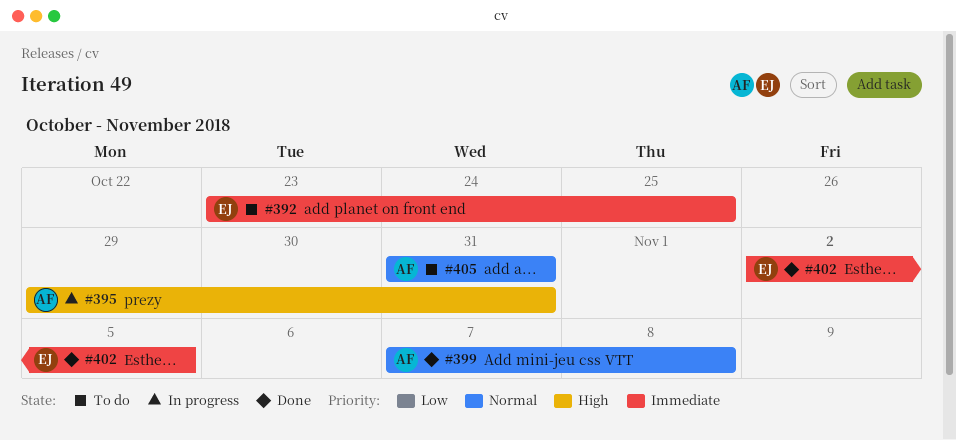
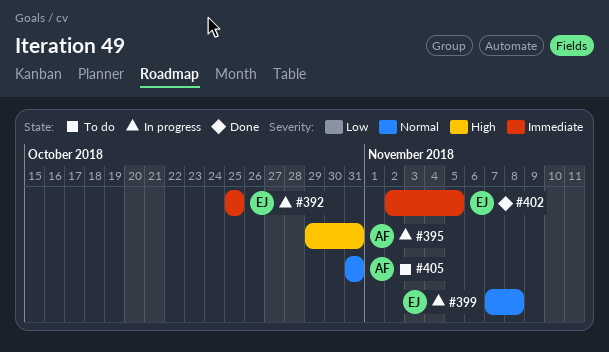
#392, status: To do -> In progress
#392, start: Oct 23 -> Oct 25
#399, status: Done -> In progress
#399, owner: AF -> EJ

